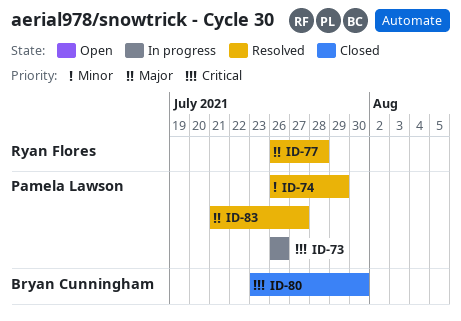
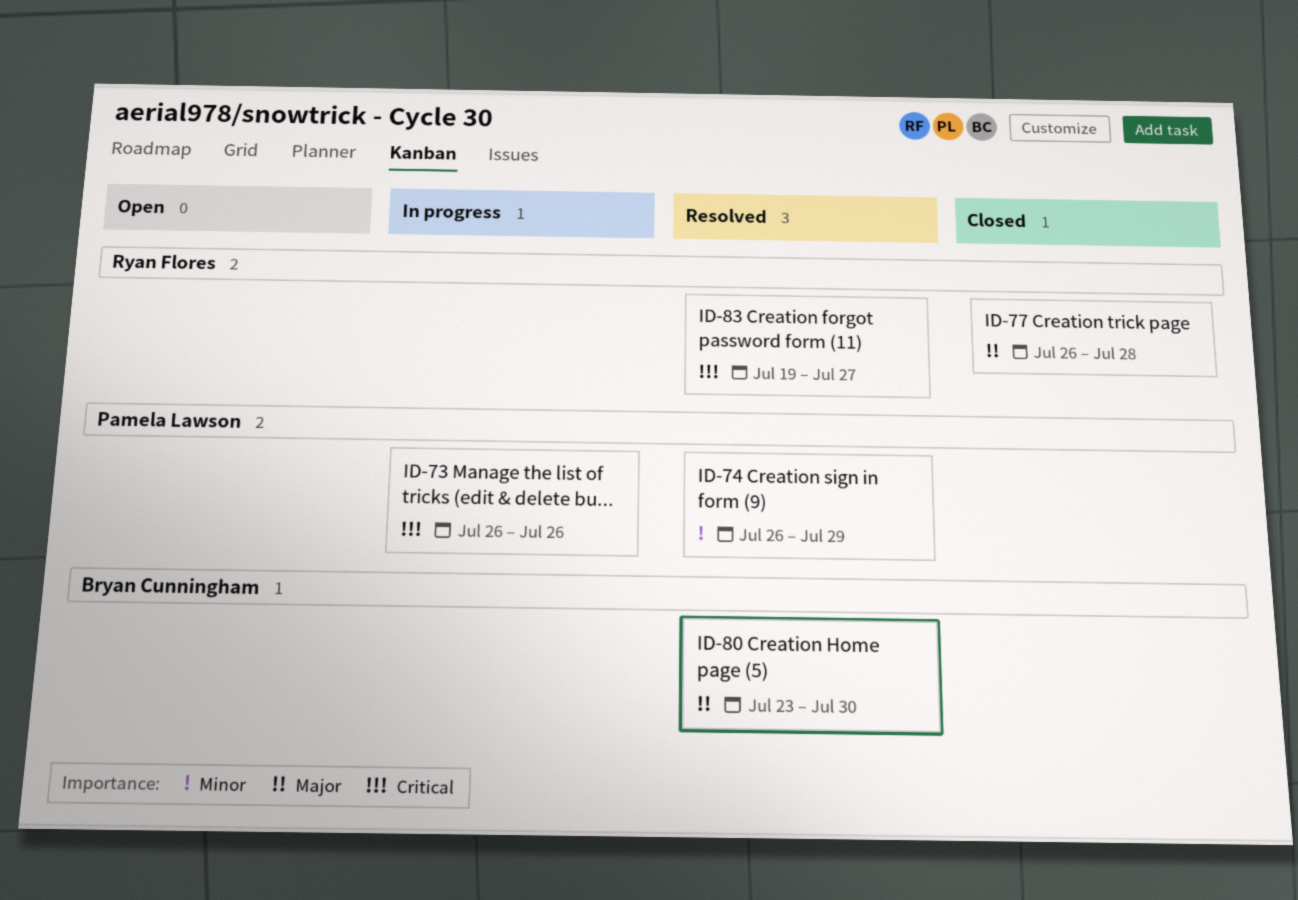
ID-77, status: Resolved -> Closed
ID-80, status: Closed -> Resolved
ID-80, priority: Critical -> Major
ID-83, owner: Pamela Lawson -> Ryan Flores
ID-83, priority: Major -> Critical
ID-83, start: Jul 21 -> Jul 19

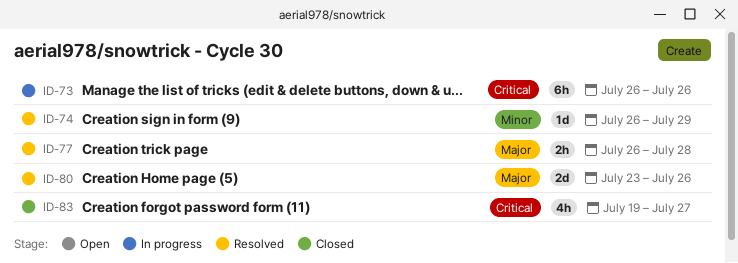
ID-77, status: Closed -> Resolved
ID-80, due: Jul 30 -> Jul 26
ID-83, status: Resolved -> Closed

